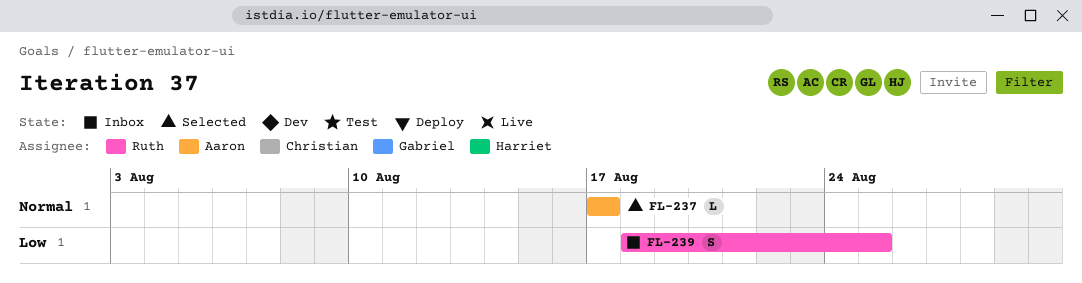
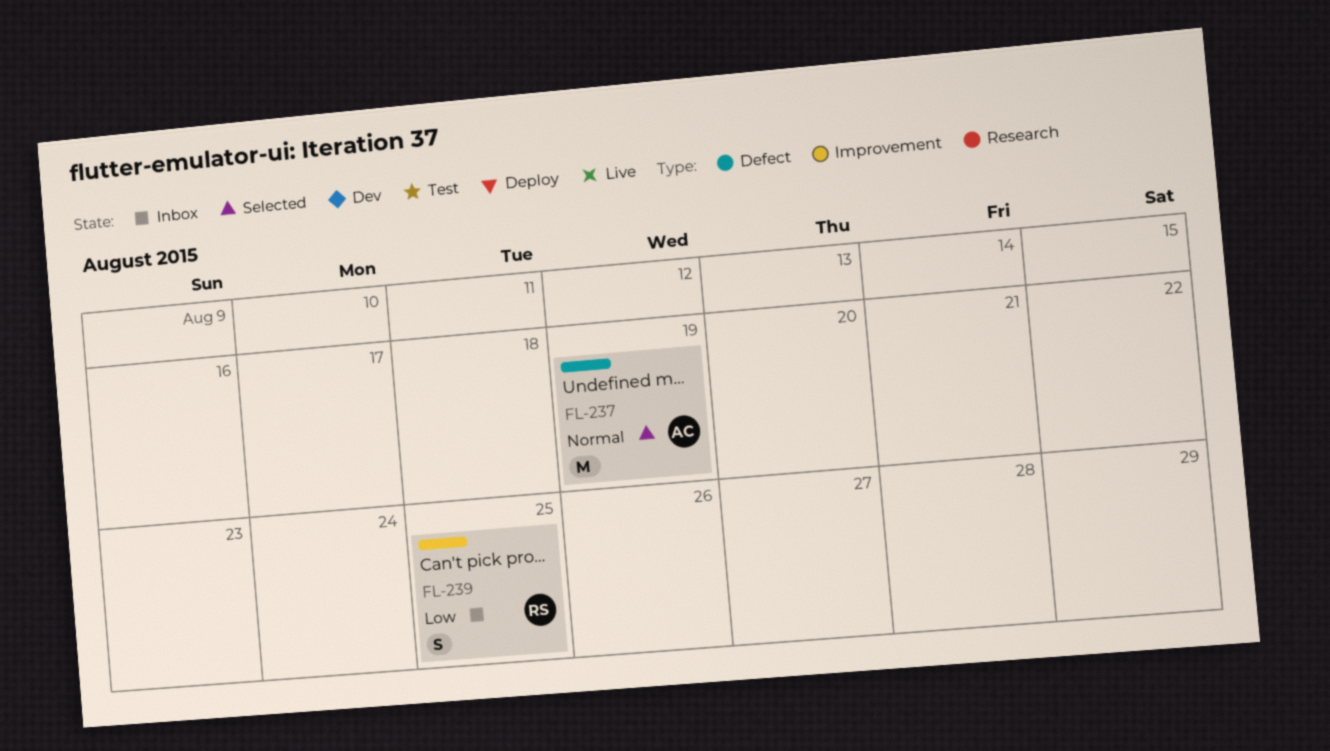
FL-237, estimate: L -> M
FL-237, due: Aug 17 -> Aug 19

